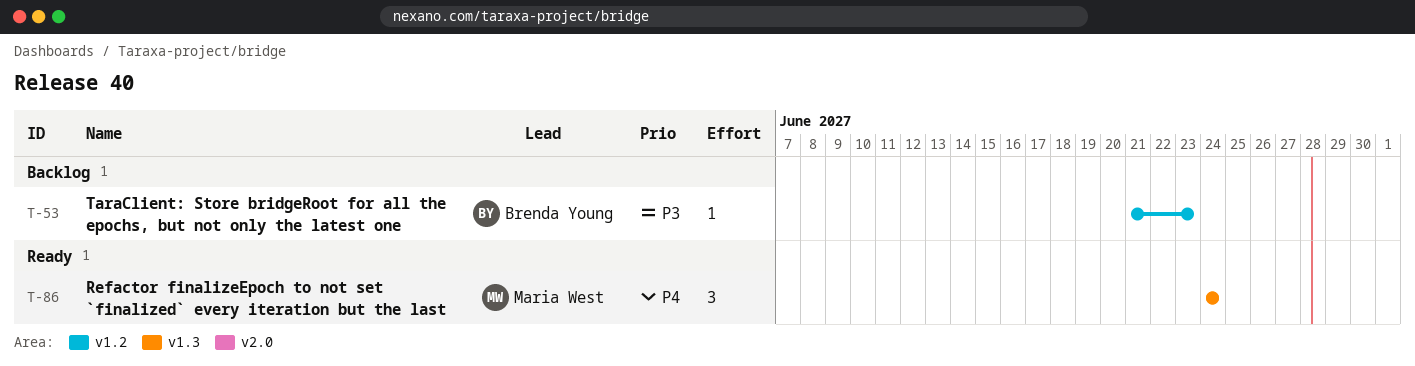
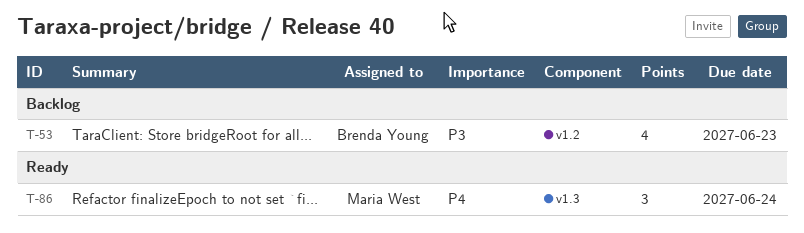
T-53, estimate: 1 -> 4

